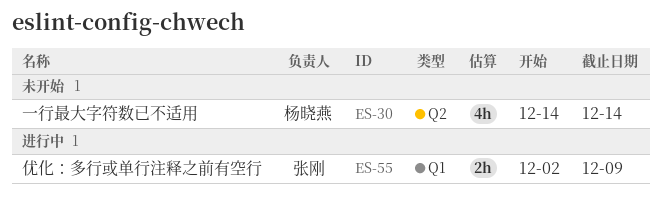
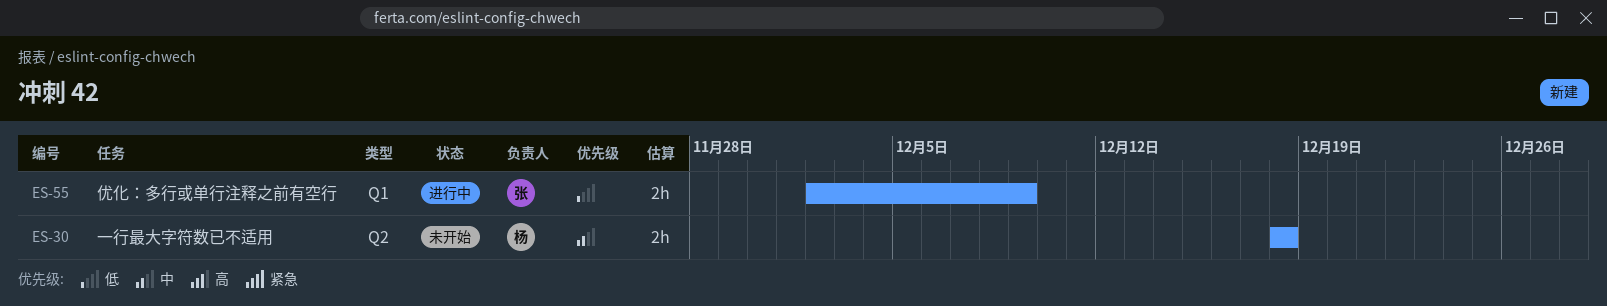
ES-30, estimate: 4h -> 2h
ES-30, start: Dec 14 -> Dec 18
ES-30, due: Dec 14 -> Dec 18

